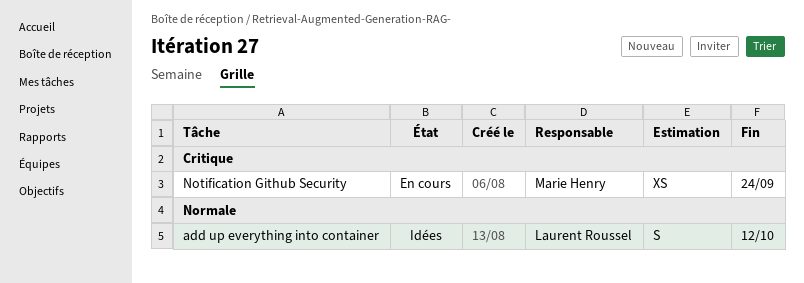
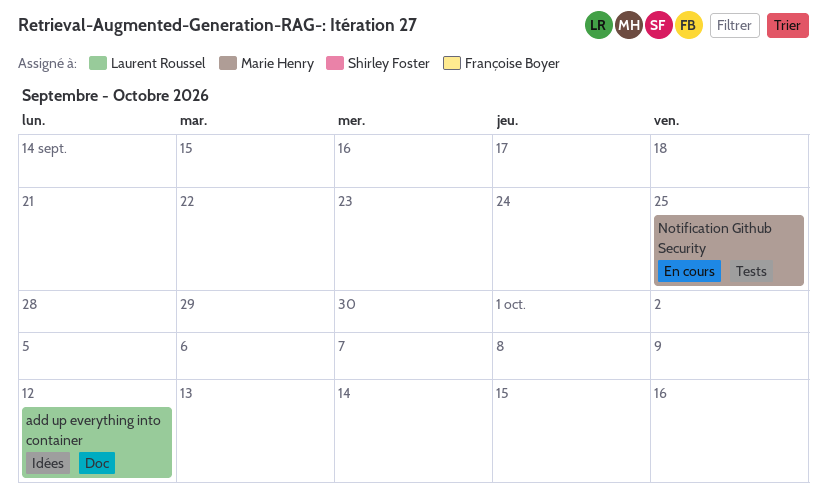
Notification Github Security, due: Sep 24 -> Sep 25

